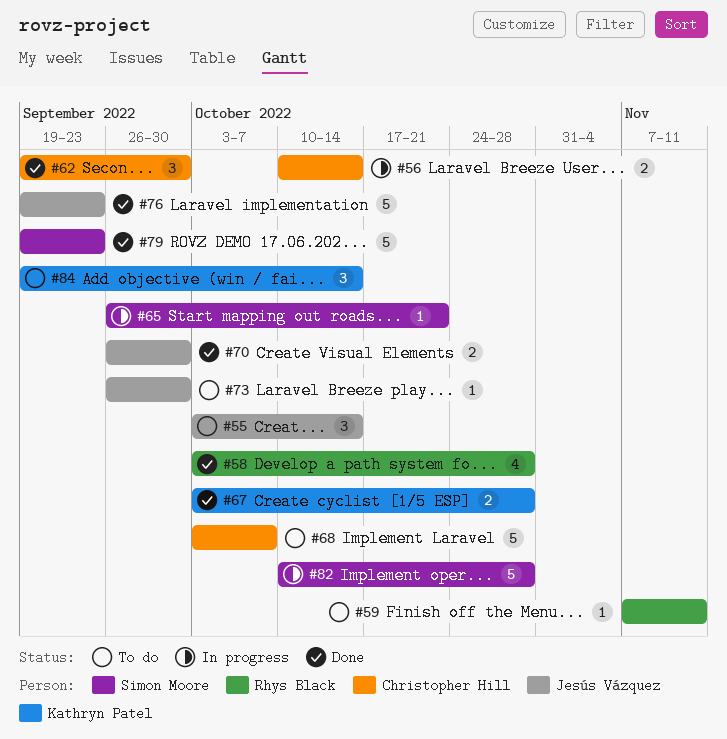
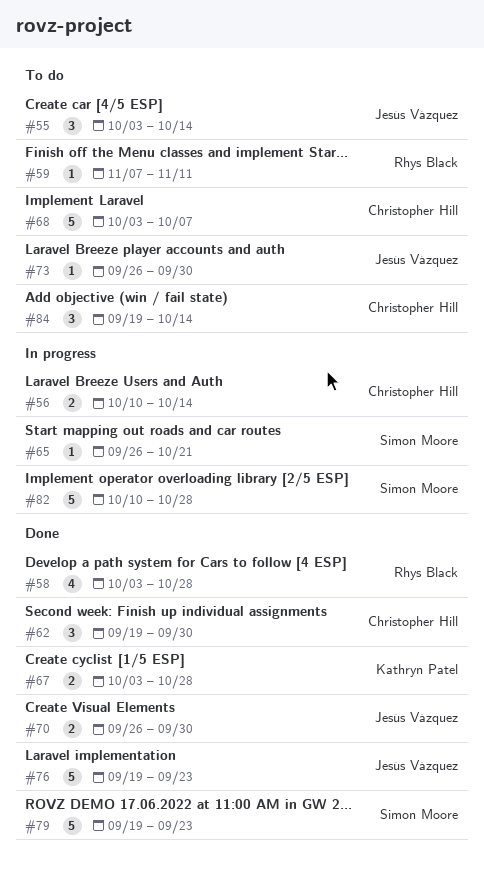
#84, owner: Kathryn Patel -> Christopher Hill

